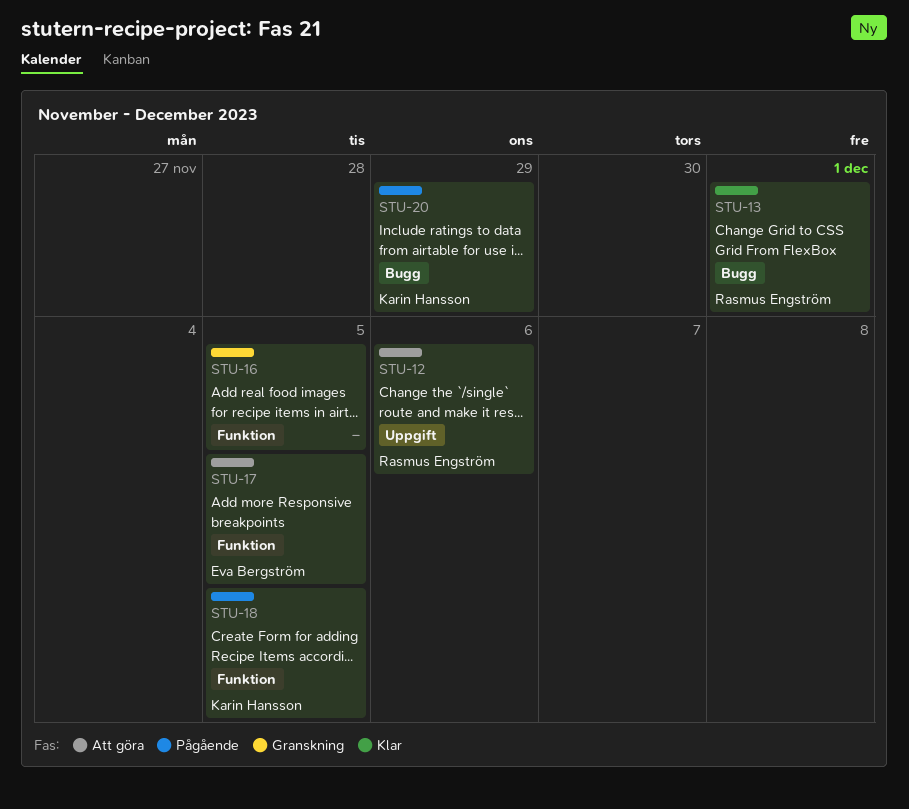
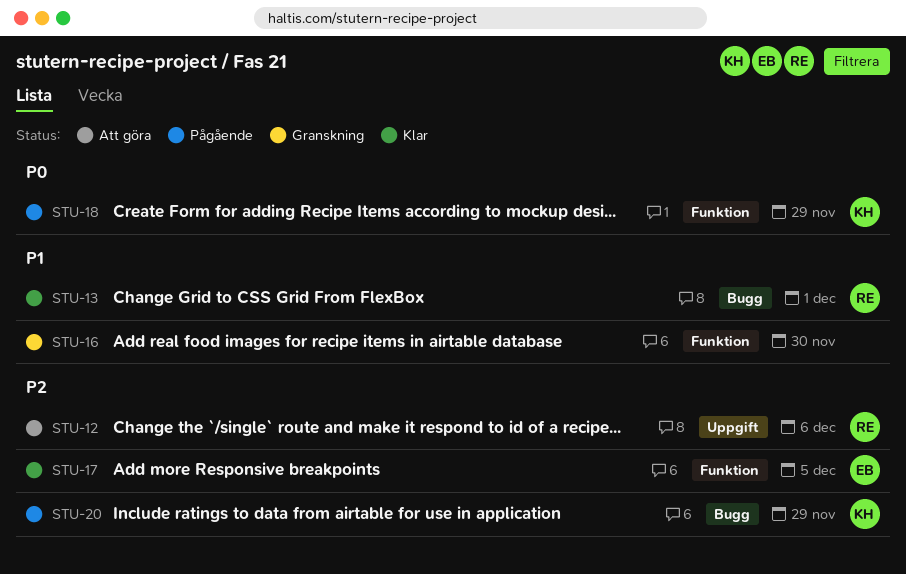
STU-16, due: Dec 5 -> Nov 30
STU-17, status: Att göra -> Klar
STU-18, due: Dec 5 -> Nov 29

